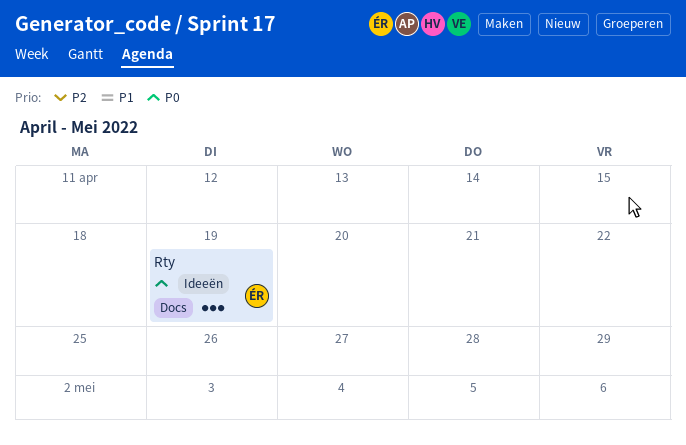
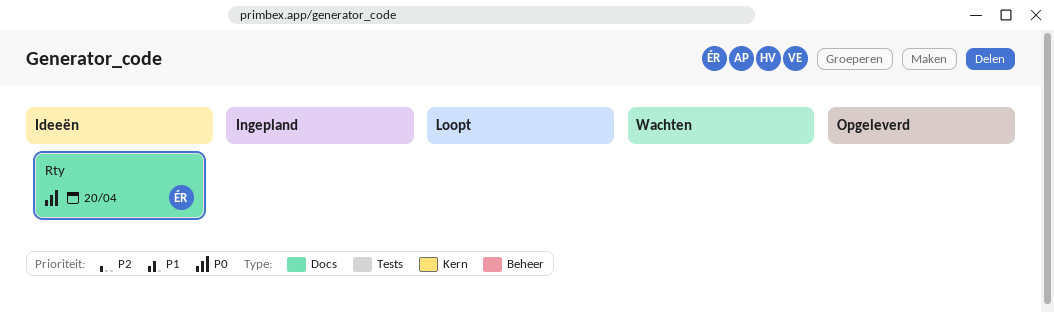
Rty, due: Apr 19 -> Apr 20

